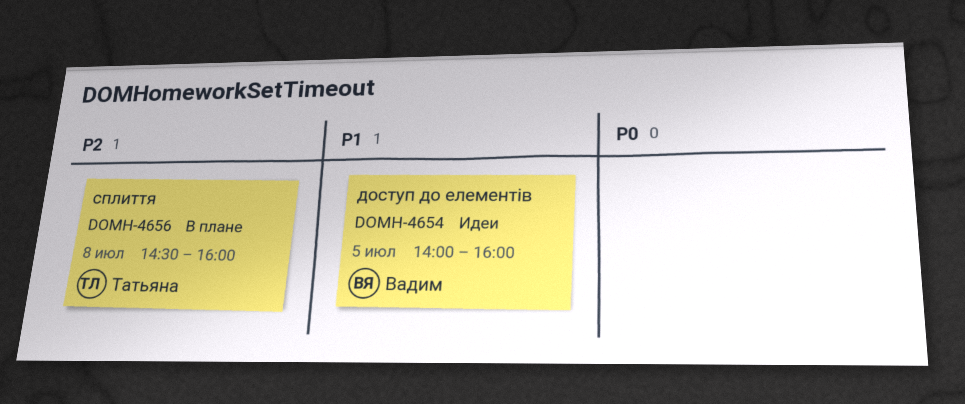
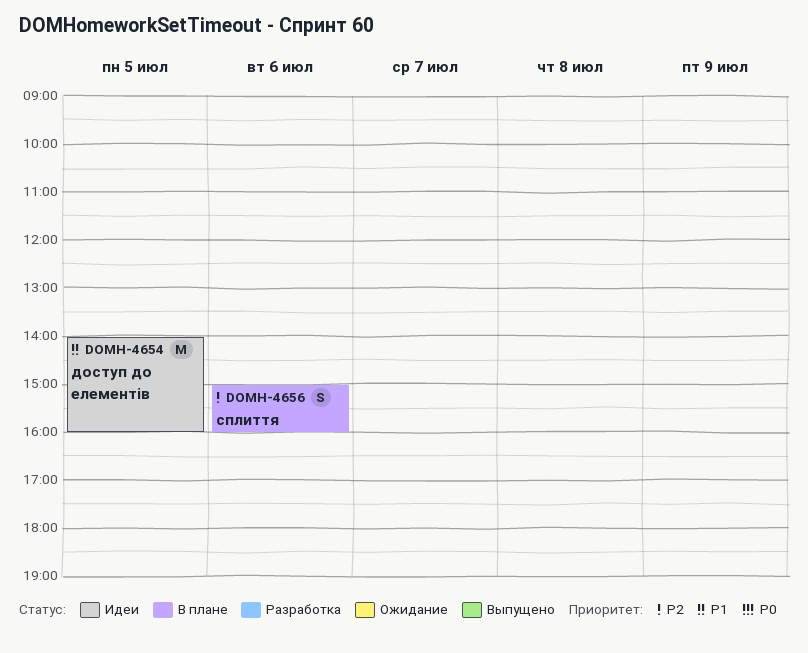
DOMH-4656, day: Jul 8 -> Jul 6
DOMH-4656, begins: 14:30 -> 15:00

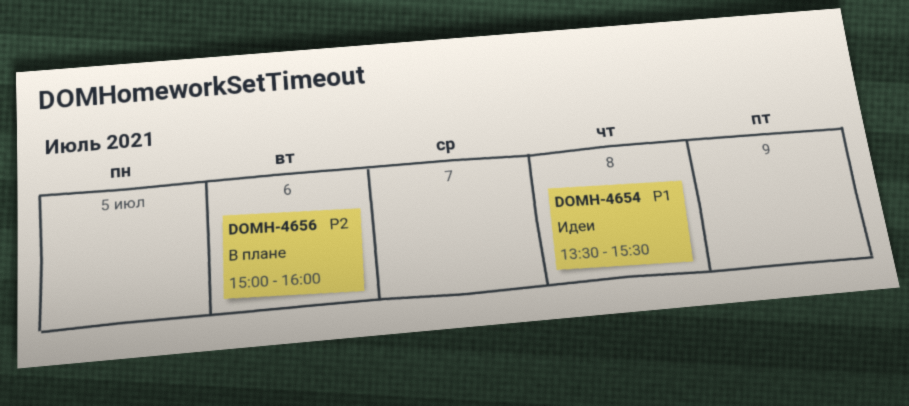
DOMH-4654, day: Jul 5 -> Jul 8
DOMH-4654, begins: 14:00 -> 13:30
DOMH-4654, ends: 16:00 -> 15:30

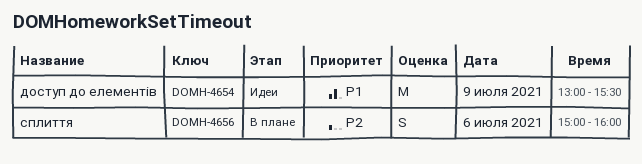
DOMH-4654, day: Jul 8 -> Jul 9
DOMH-4654, begins: 13:30 -> 13:00

